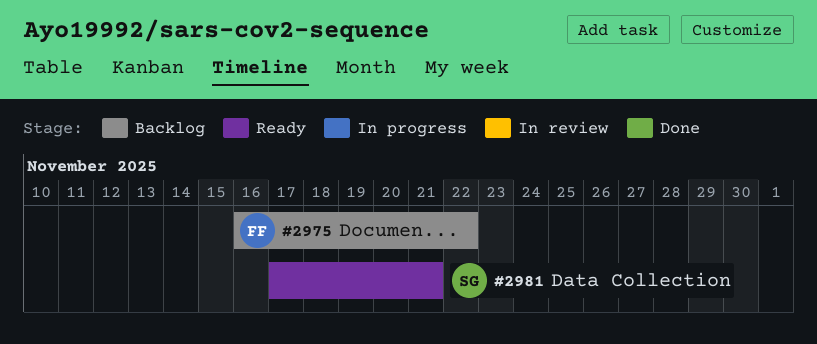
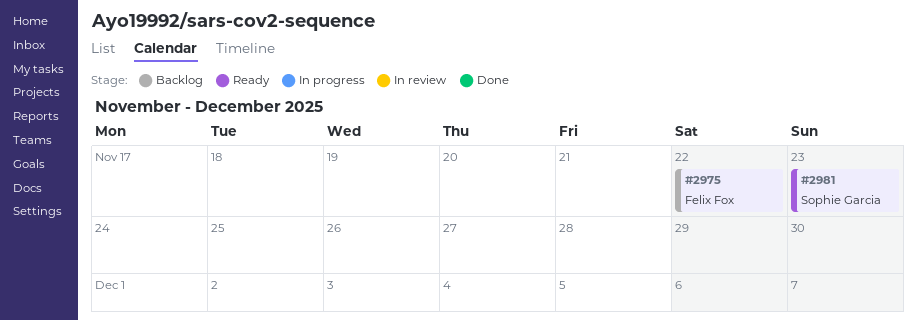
#2981, due: Nov 21 -> Nov 23

